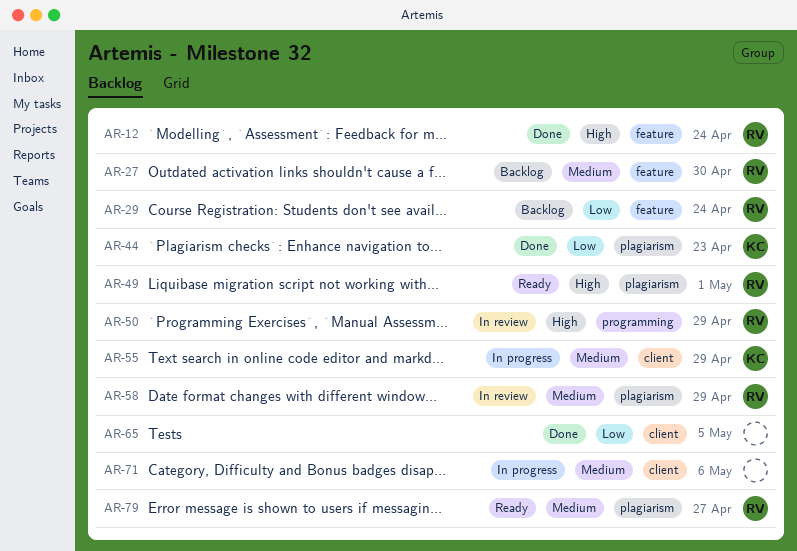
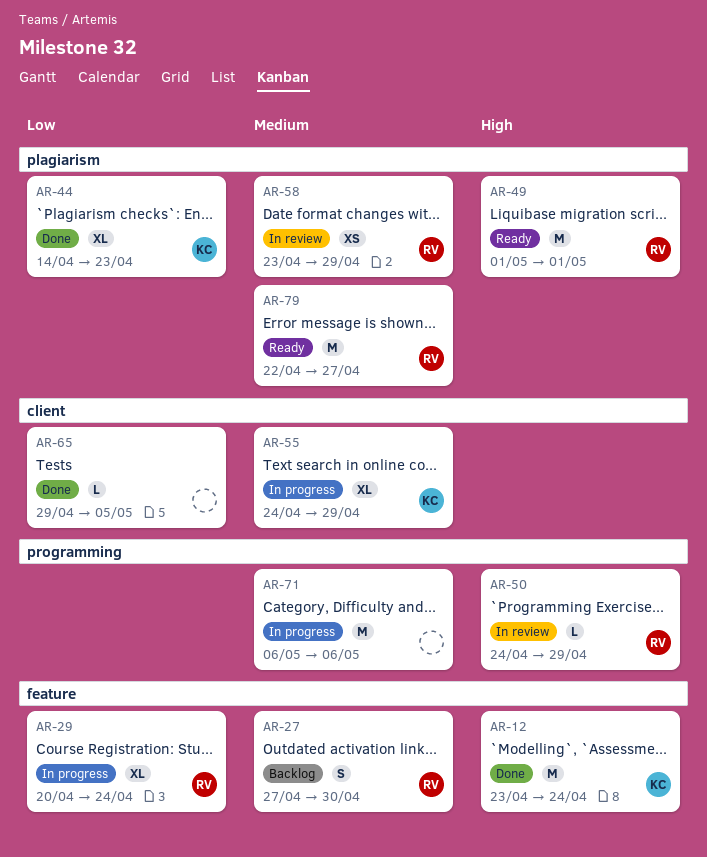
AR-12, owner: RV -> KC
AR-29, status: Backlog -> In progress
AR-71, label: client -> programming

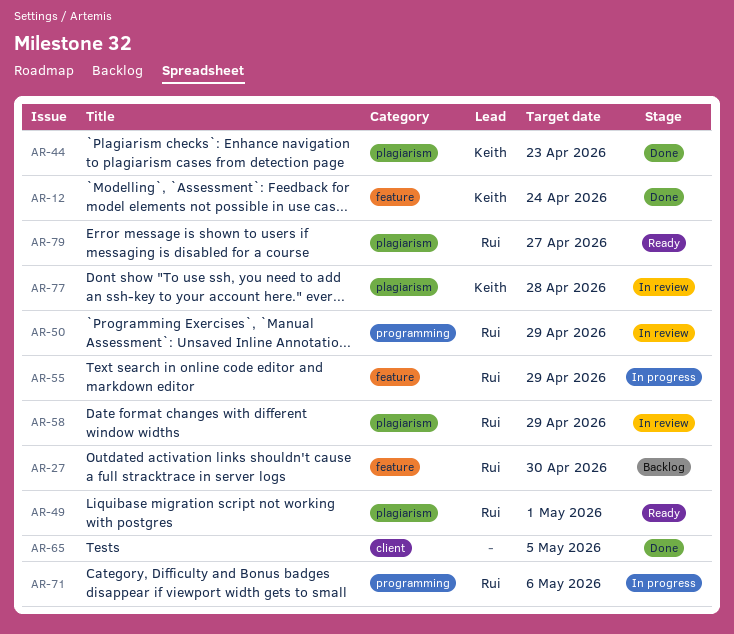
AR-29: present -> none
AR-55, owner: Keith -> Rui
AR-55, label: client -> feature
AR-71, owner: none -> Rui
AR-77: none -> present

